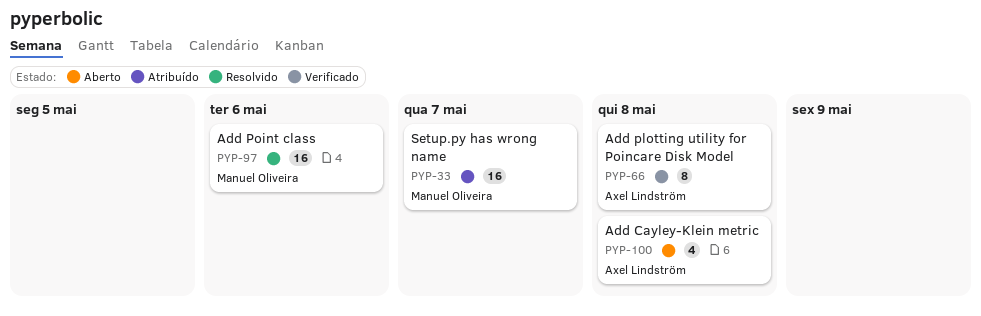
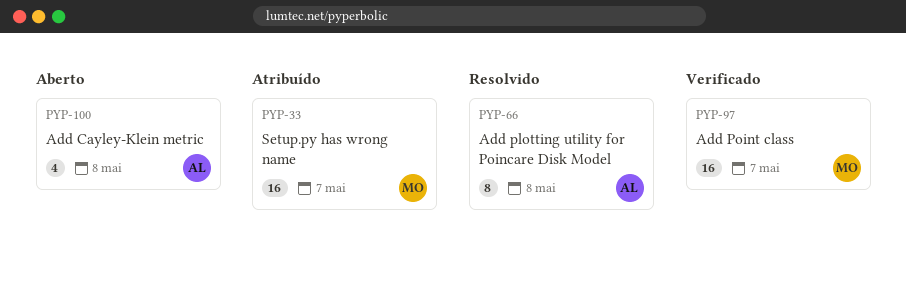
PYP-66, status: Verificado -> Resolvido
PYP-97, status: Resolvido -> Verificado
PYP-97, due: May 6 -> May 7

